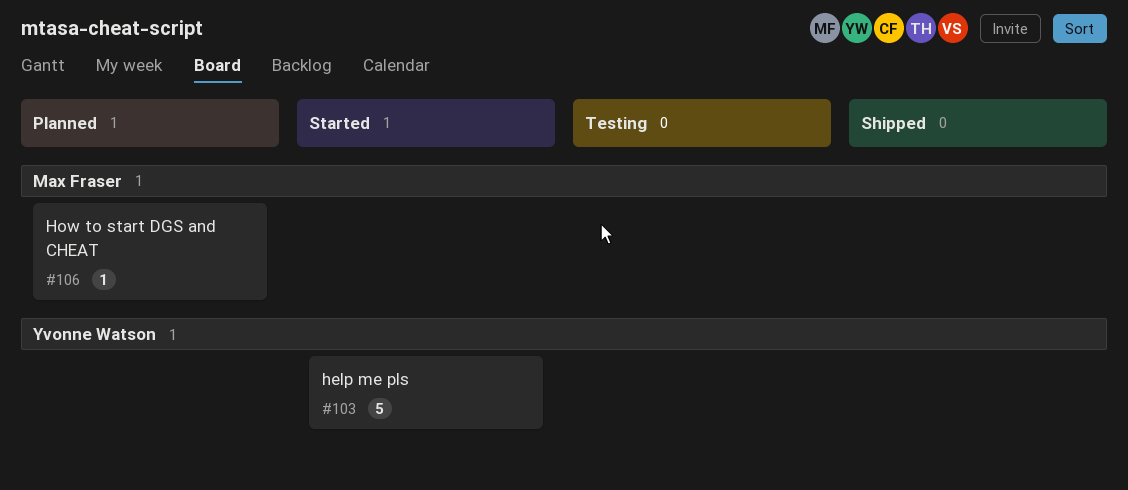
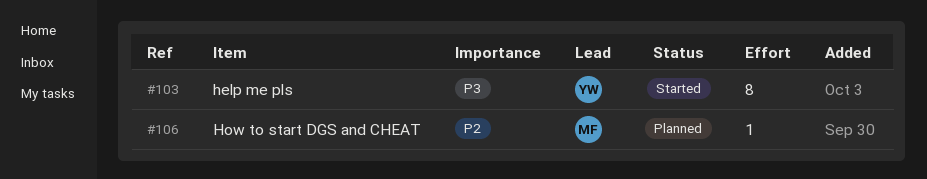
#103, estimate: 5 -> 8

